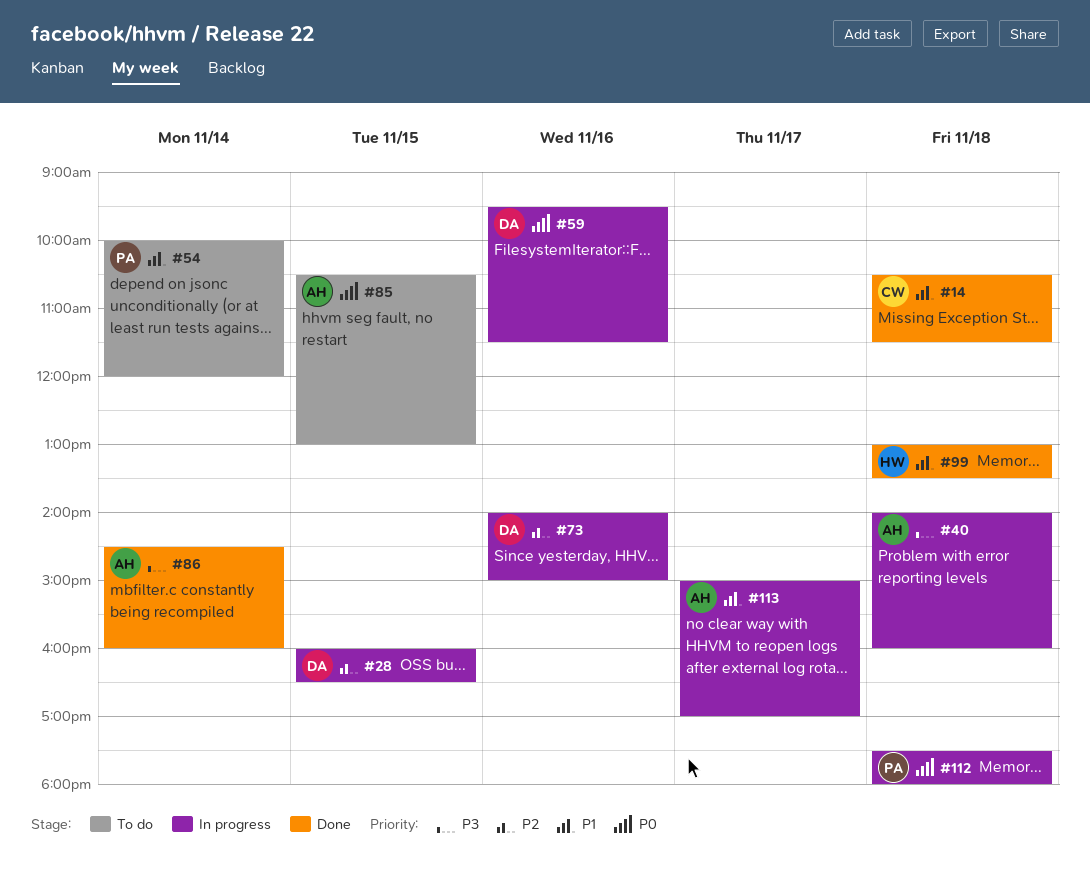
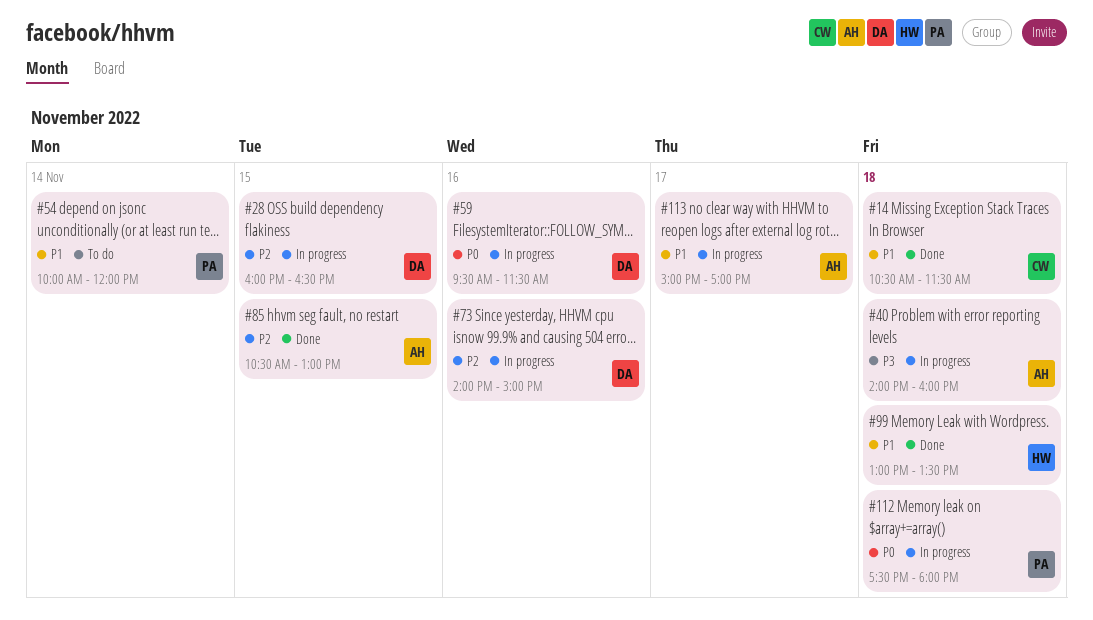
#85, status: To do -> Done
#85, priority: P0 -> P2
#86: present -> none

